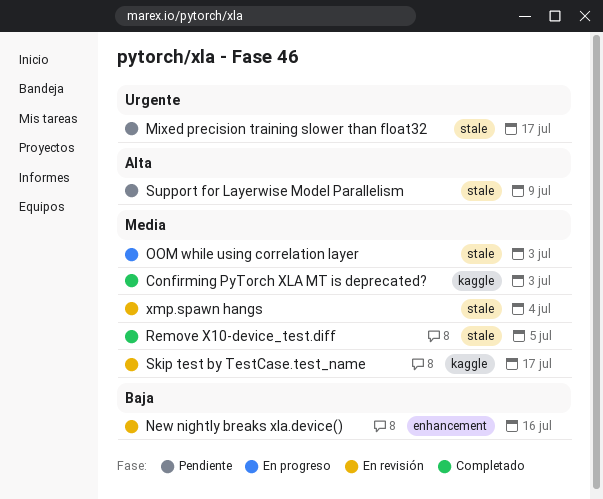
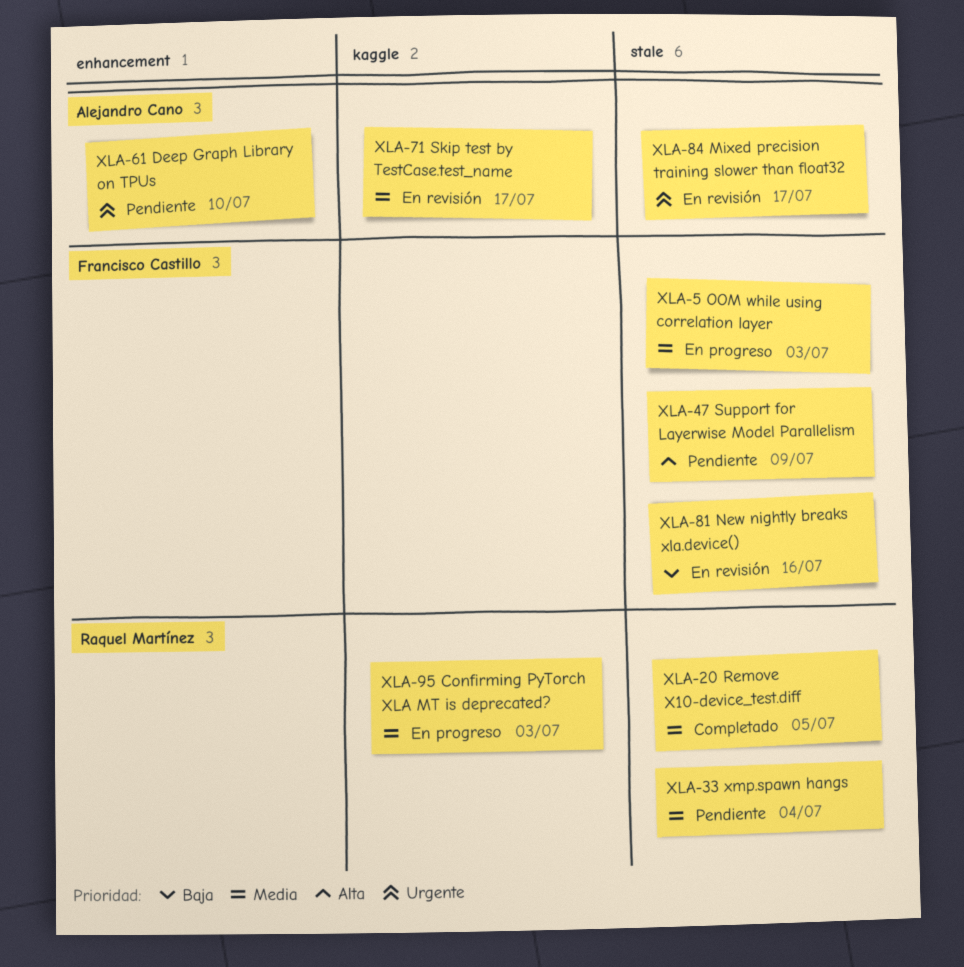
Confirming PyTorch XLA MT is deprecated?, status: Completado -> En progreso
Deep Graph Library on TPUs: none -> present
Mixed precision training slower than float32, status: Pendiente -> En revisión
New nightly breaks xla.device(), label: enhancement -> stale
xmp.spawn hangs, status: En revisión -> Pendiente

